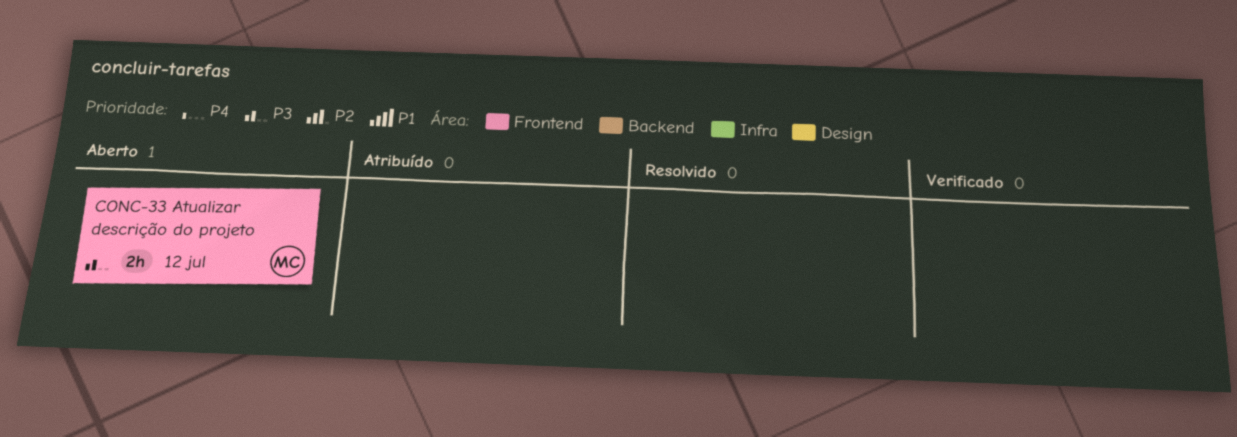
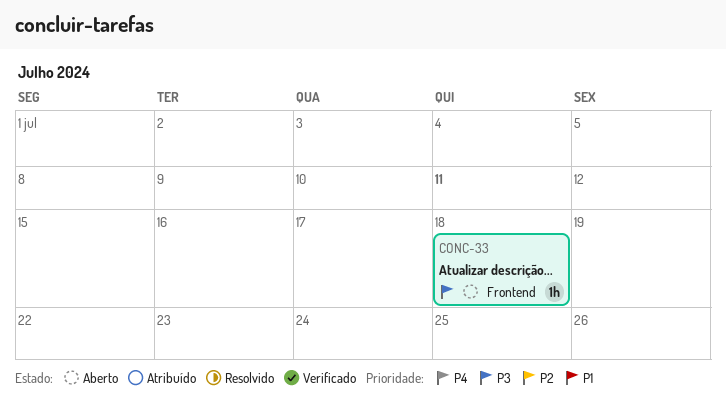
CONC-33, estimate: 2h -> 1h
CONC-33, due: Jul 12 -> Jul 18

